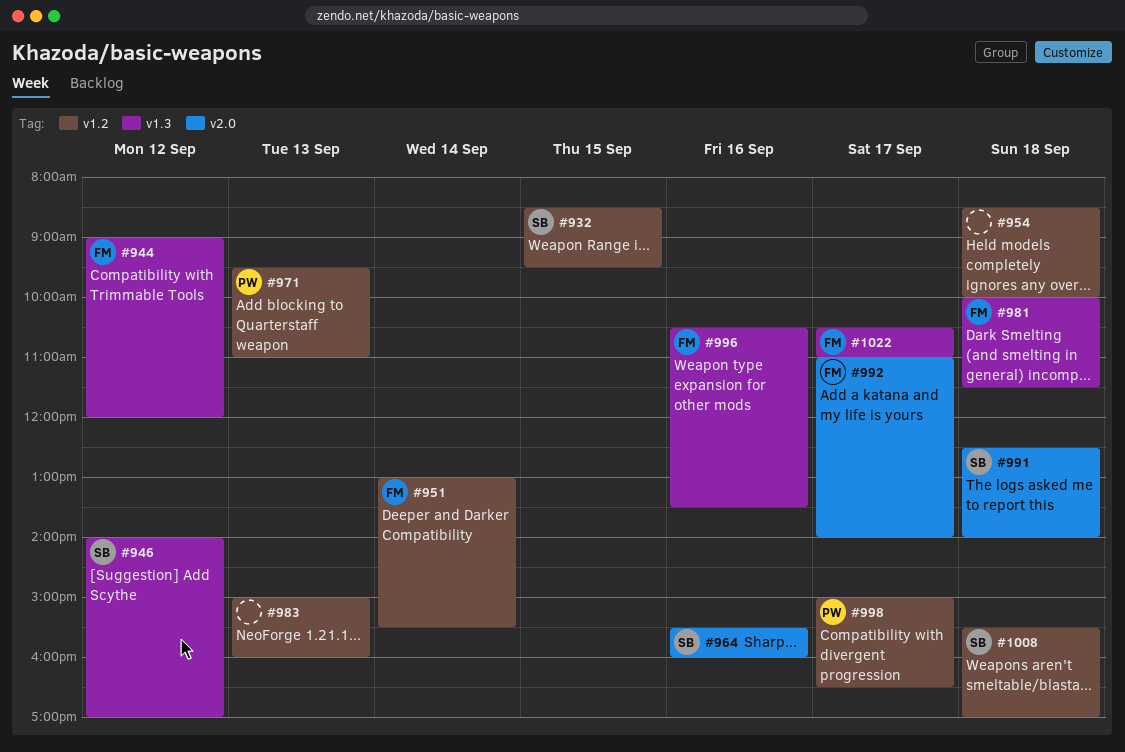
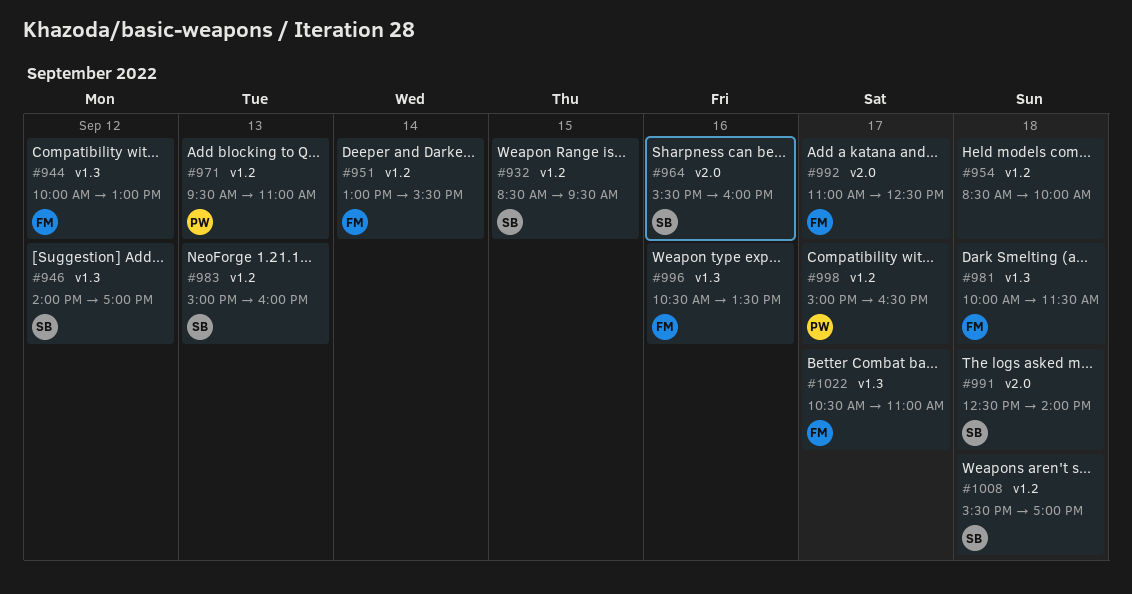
#944, begins: 09:00 -> 10:00
#944, ends: 12:00 -> 13:00
#983, owner: none -> SB
#992, ends: 14:00 -> 12:30

